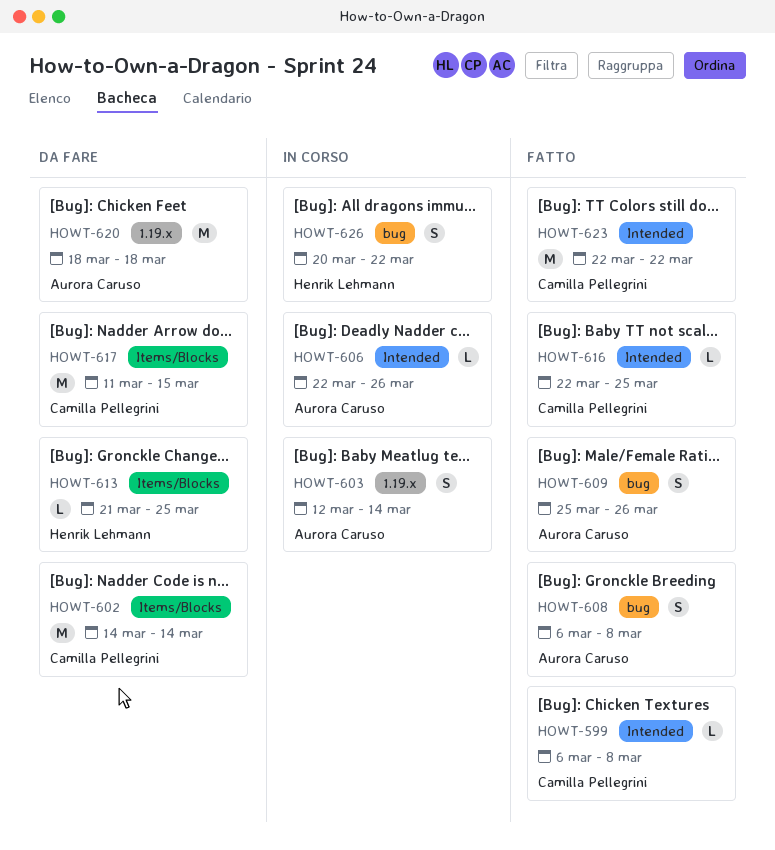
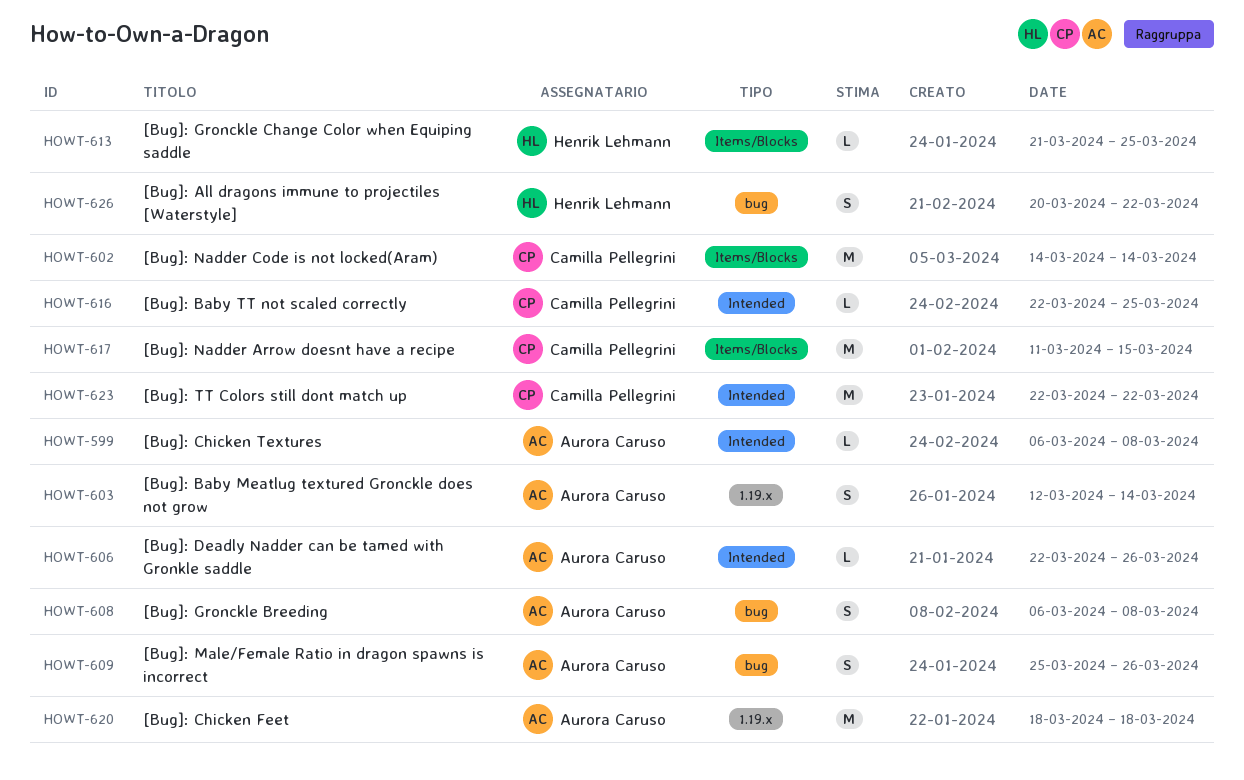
HOWT-599, owner: Camilla Pellegrini -> Aurora Caruso

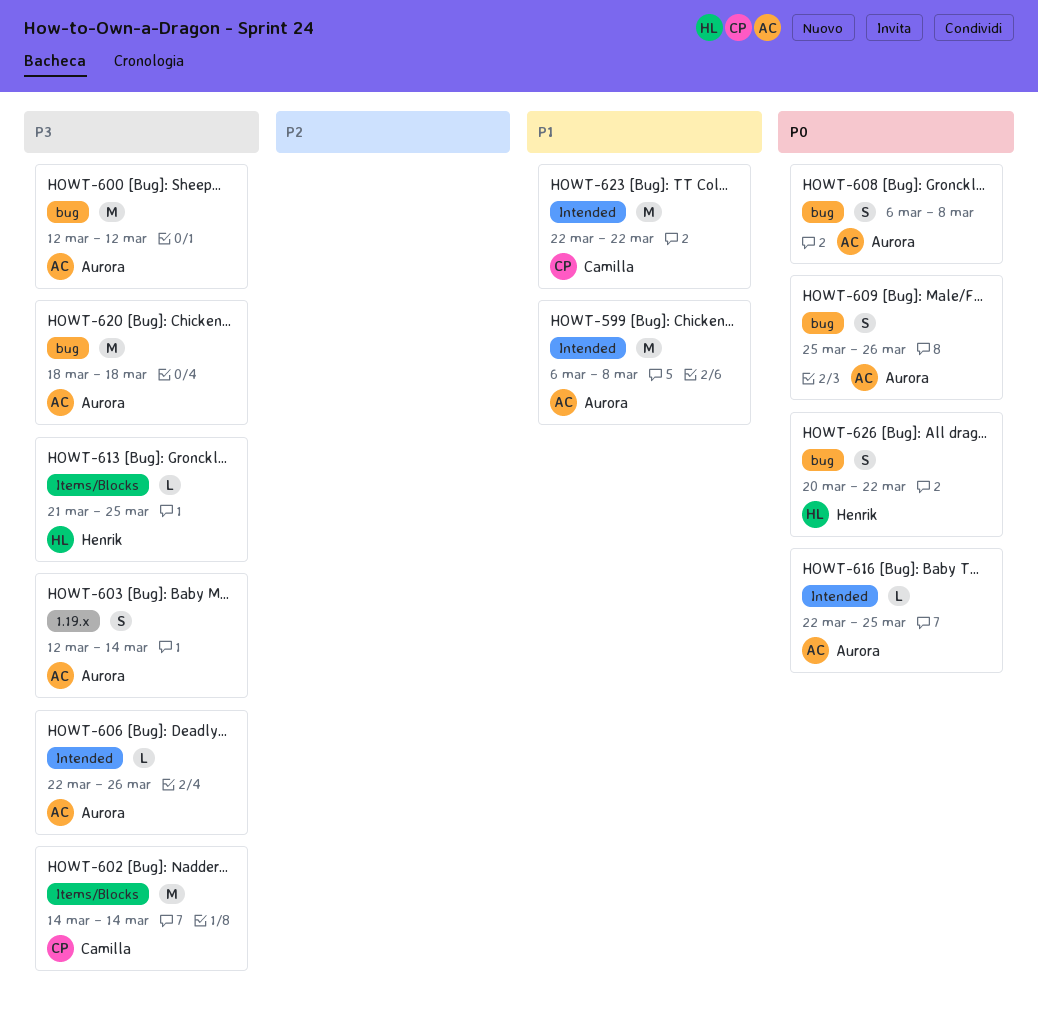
HOWT-599, estimate: L -> M
HOWT-600: none -> present
HOWT-616, owner: Camilla Pellegrini -> Aurora Caruso
HOWT-617: present -> none
HOWT-620, label: 1.19.x -> bug

